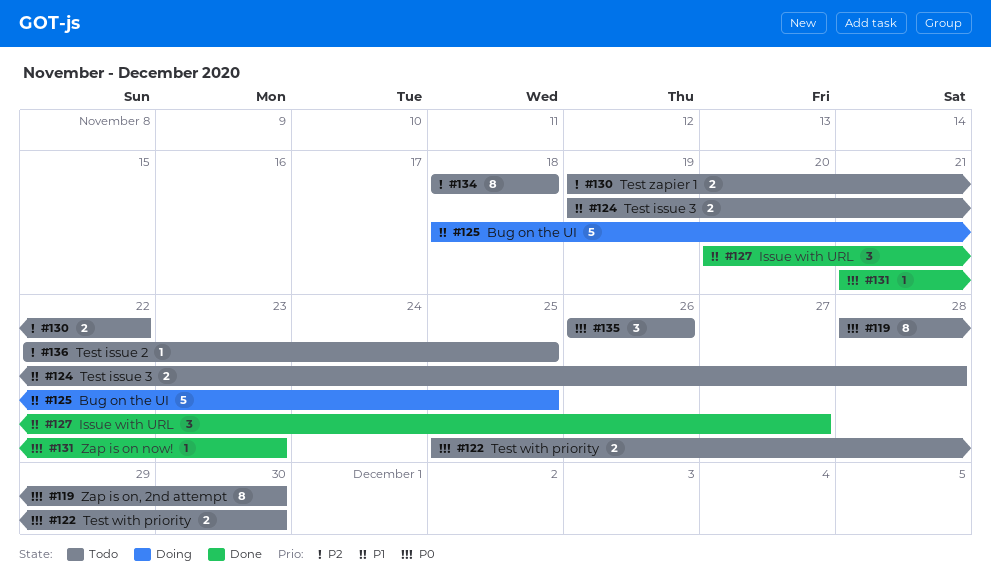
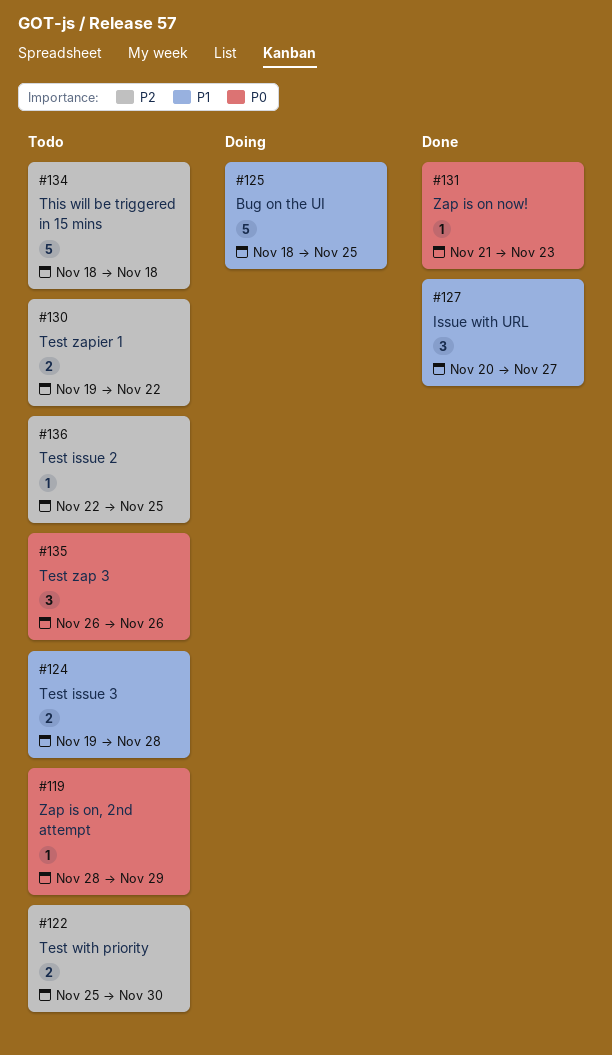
#119, estimate: 8 -> 1
#119, due: Nov 30 -> Nov 29
#122, priority: P0 -> P2
#134, estimate: 8 -> 5

